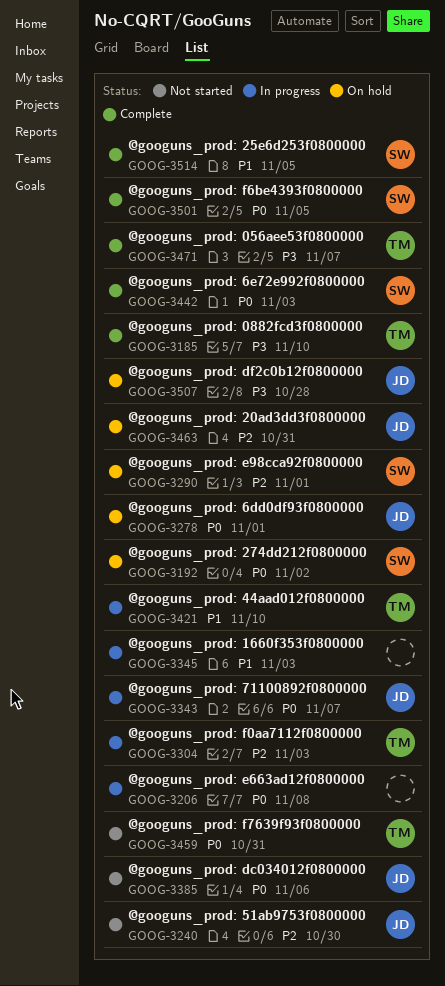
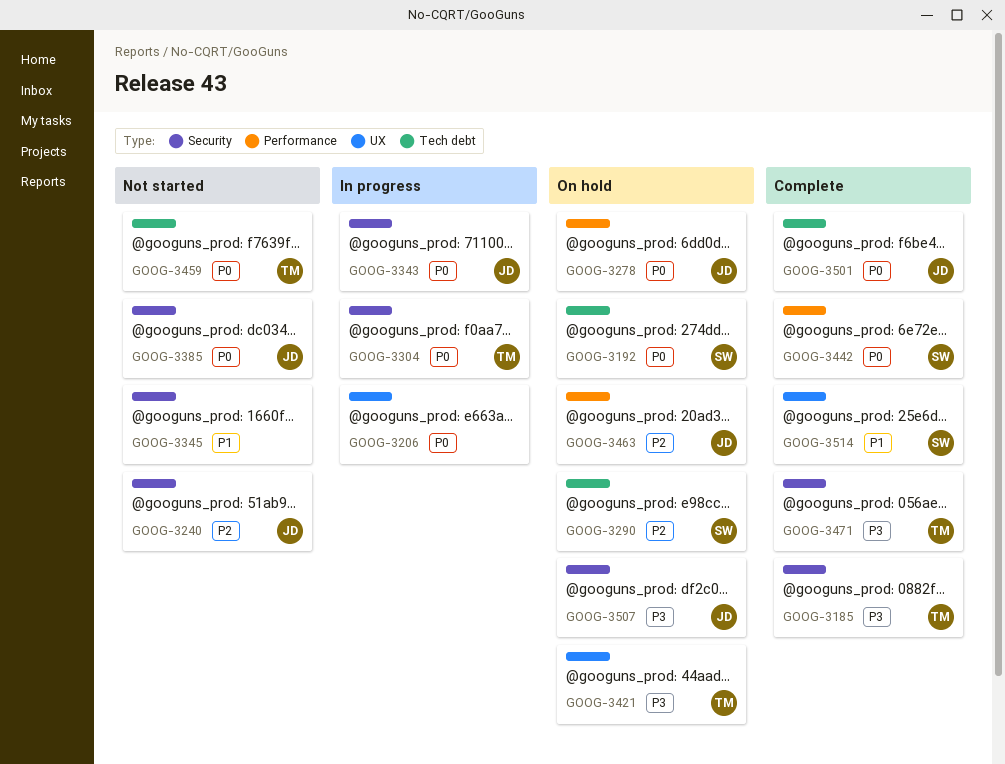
GOOG-3304, priority: P2 -> P0
GOOG-3345, status: In progress -> Not started
GOOG-3421, status: In progress -> On hold
GOOG-3421, priority: P1 -> P3
GOOG-3501, owner: SW -> JD

